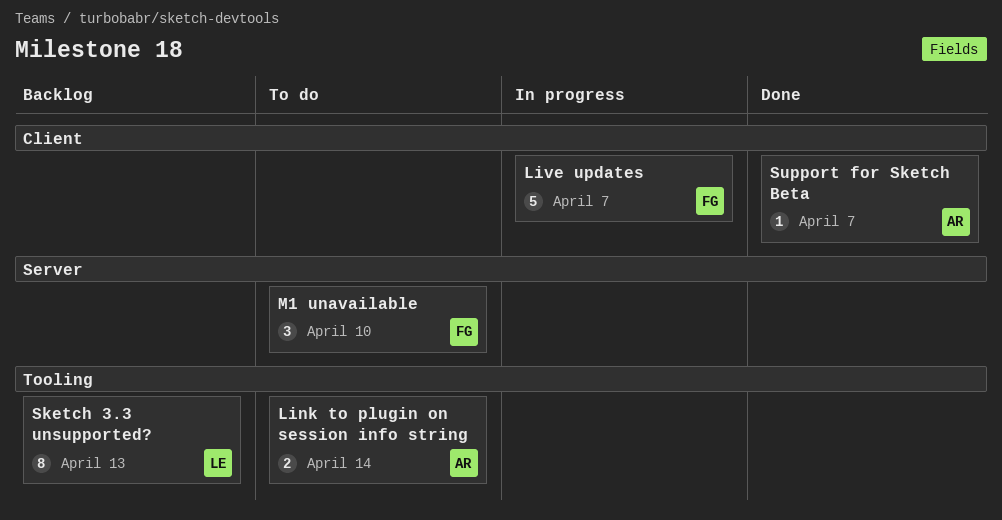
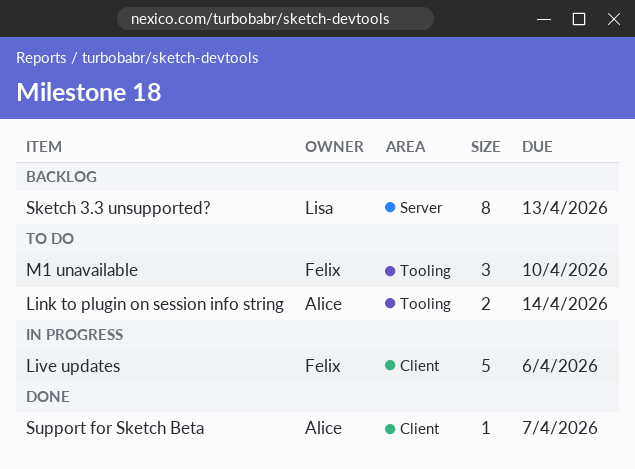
Live updates, due: Apr 7 -> Apr 6
M1 unavailable, label: Server -> Tooling
Sketch 3.3 unsupported?, label: Tooling -> Server

